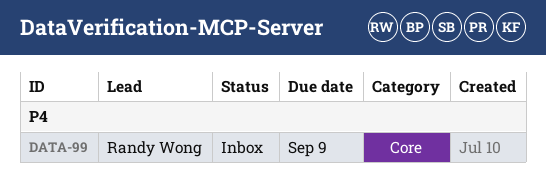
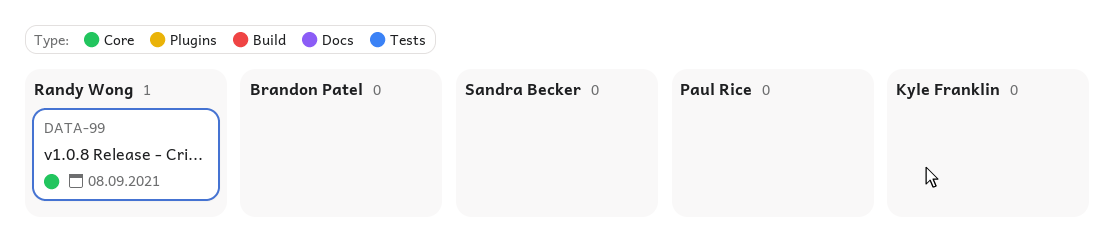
DATA-99, due: Sep 9 -> Sep 8

